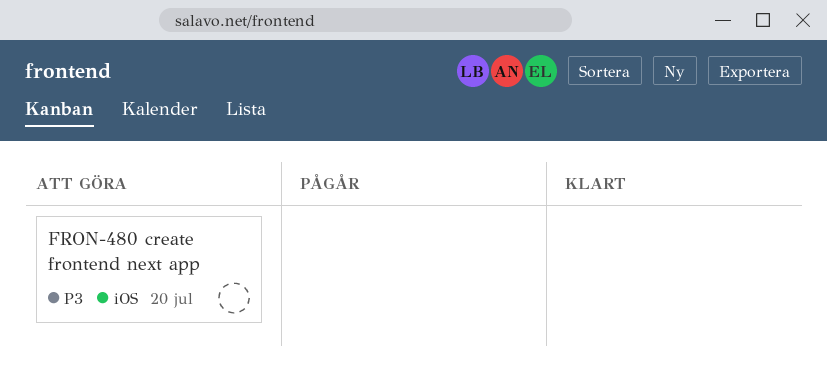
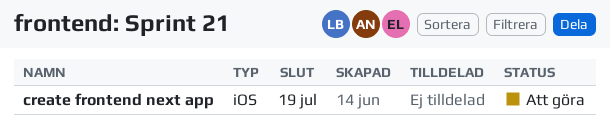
create frontend next app, due: Jul 20 -> Jul 19

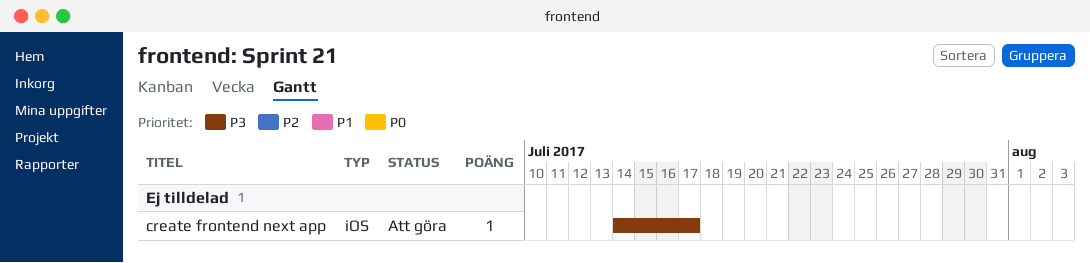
create frontend next app, due: Jul 19 -> Jul 17

